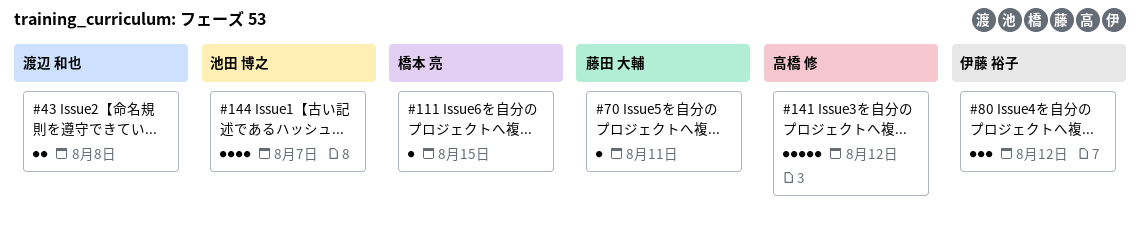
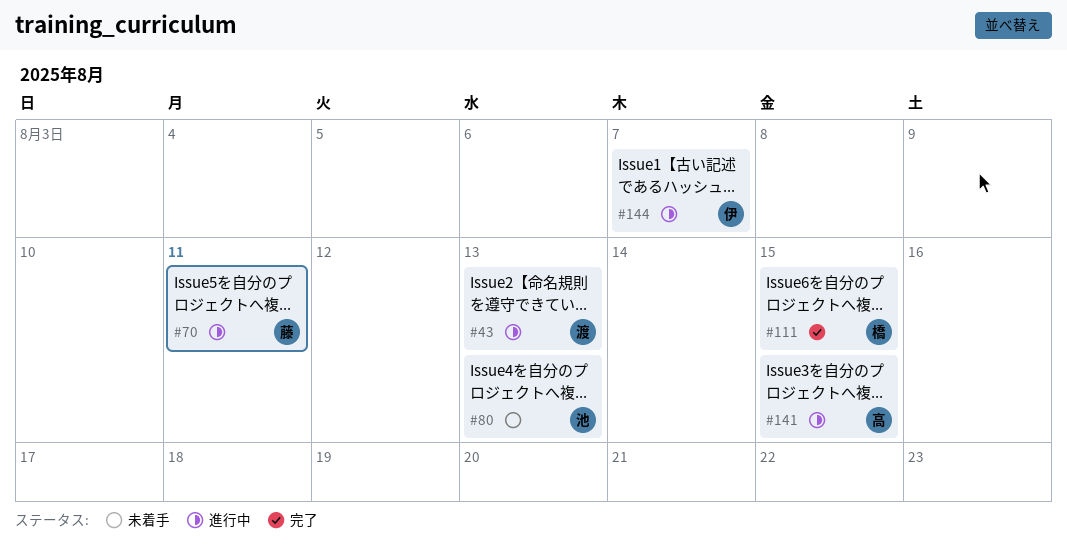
#43, due: Aug 8 -> Aug 13
#80, owner: 伊藤 裕子 -> 池田 博之
#80, due: Aug 12 -> Aug 13
#141, due: Aug 12 -> Aug 15
#144, owner: 池田 博之 -> 伊藤 裕子

